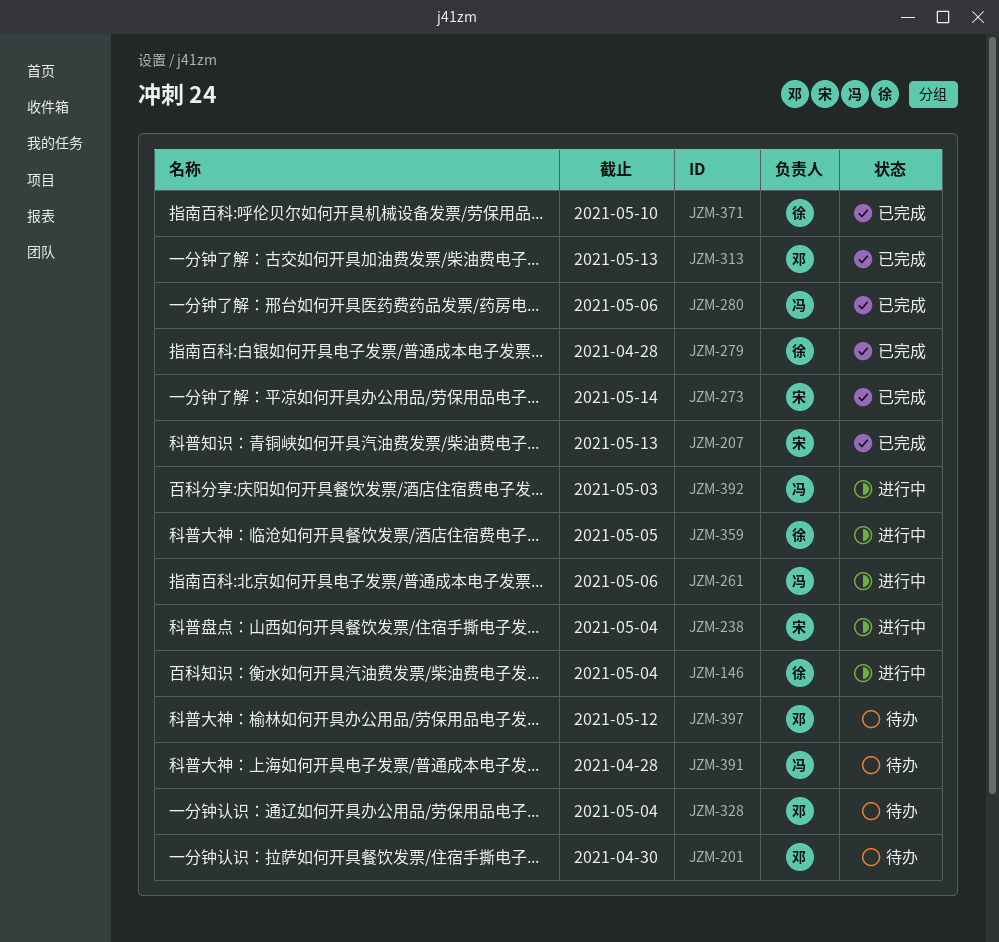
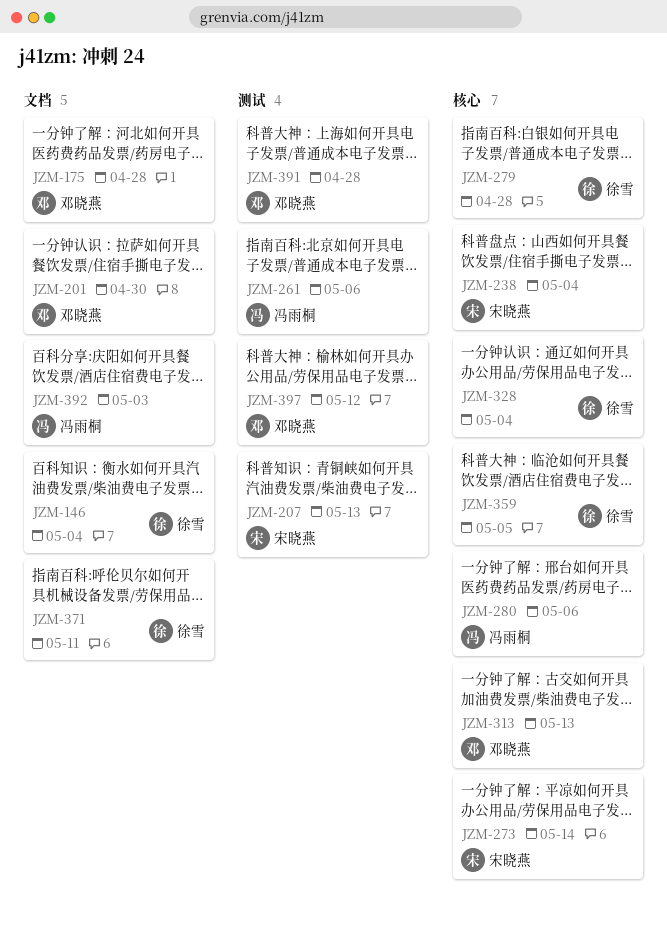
JZM-175: none -> present
JZM-328, owner: 邓晓燕 -> 徐雪
JZM-371, due: May 10 -> May 11
JZM-391, owner: 冯雨桐 -> 邓晓燕

